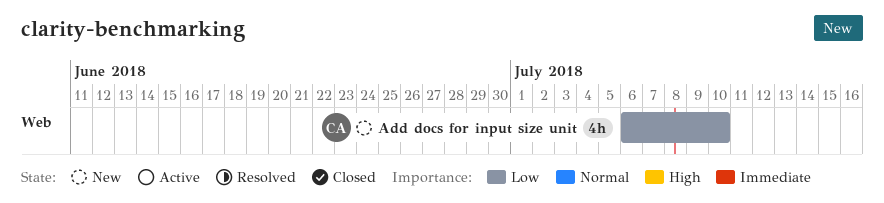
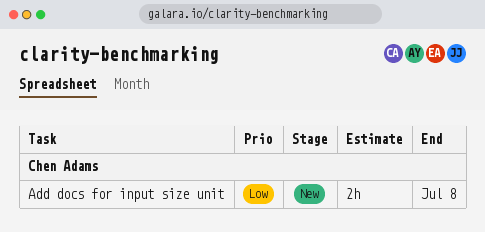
Add docs for input size unit, estimate: 4h -> 2h
Add docs for input size unit, due: Jul 10 -> Jul 8

